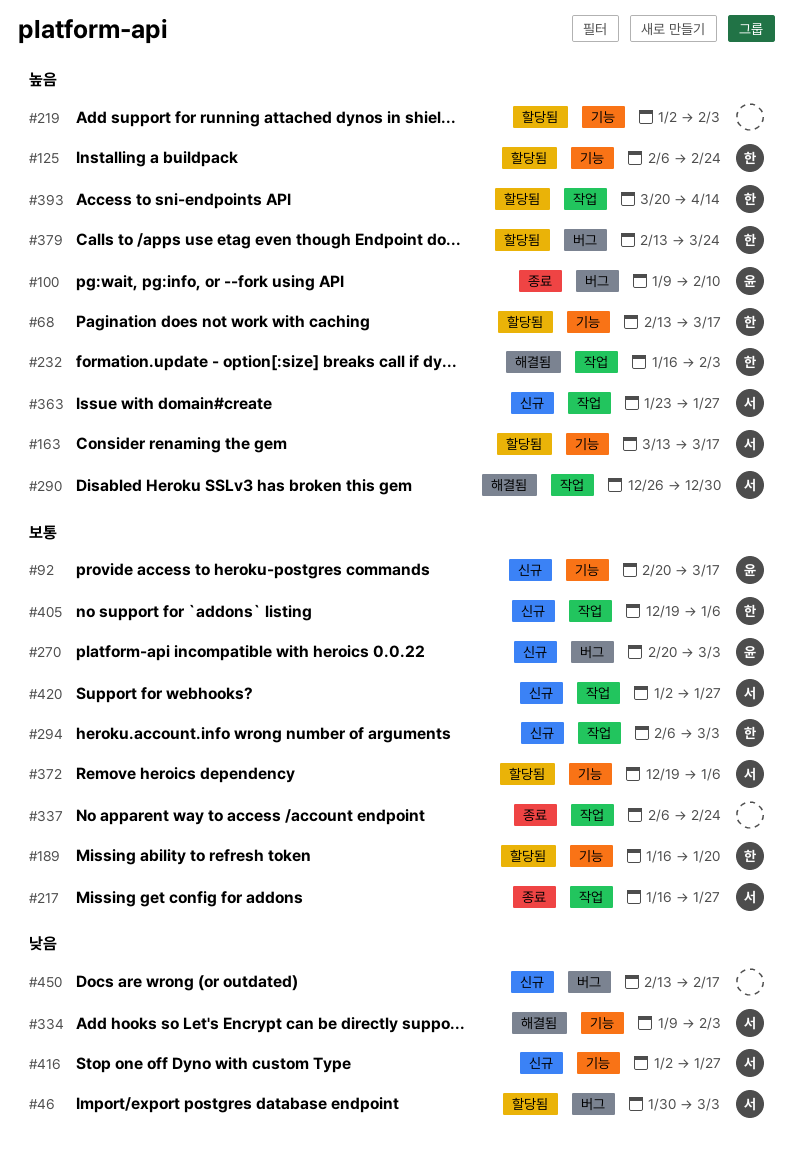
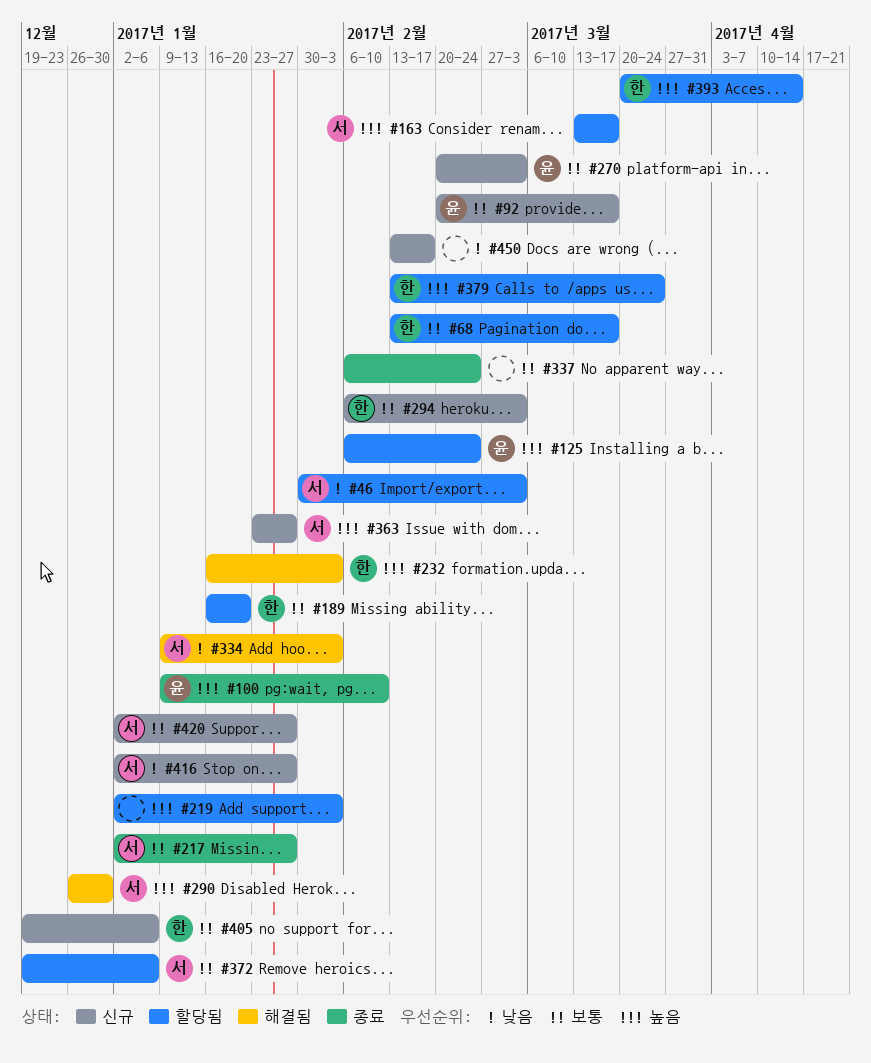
#68, priority: 높음 -> 보통
#125, owner: 한 -> 윤
#217, start: Jan 16 -> Jan 2

